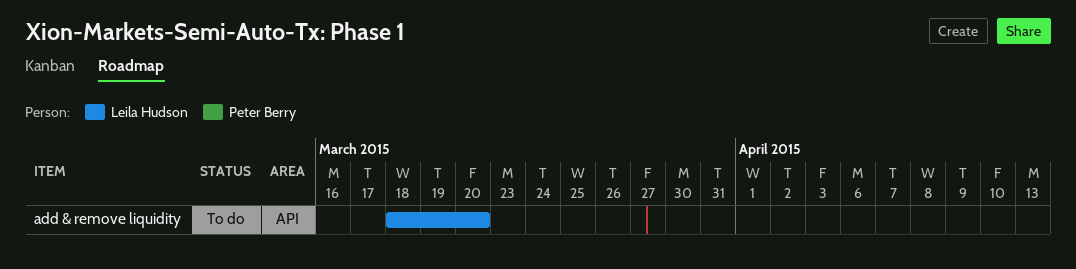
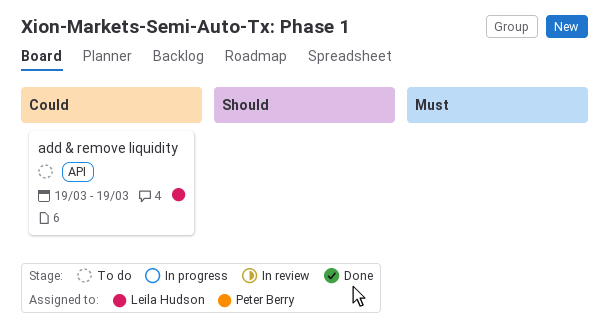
add & remove liquidity, start: Mar 18 -> Mar 19
add & remove liquidity, due: Mar 20 -> Mar 19

